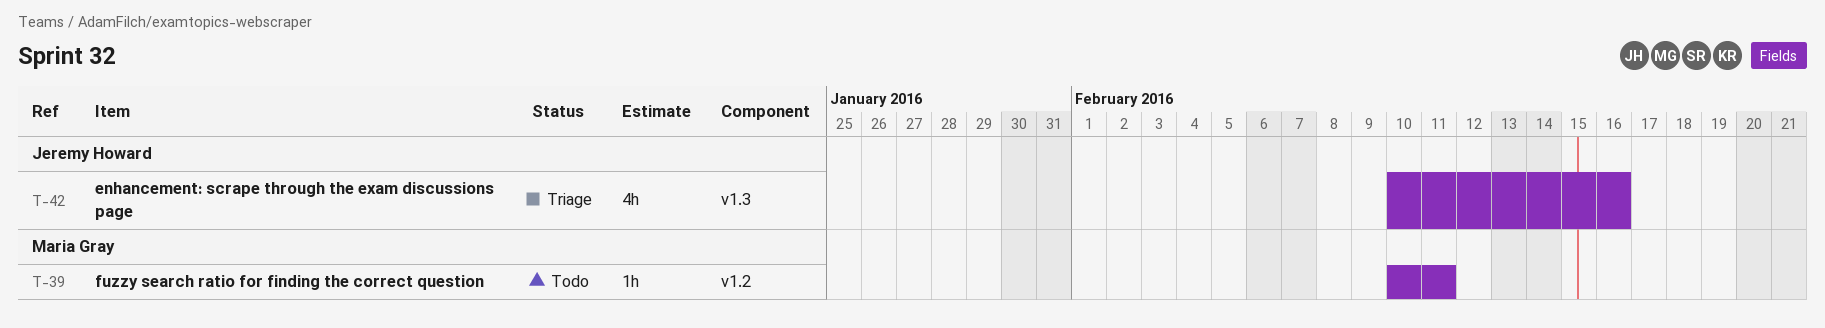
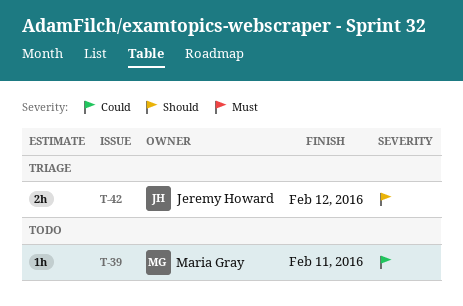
T-42, estimate: 4h -> 2h
T-42, due: Feb 16 -> Feb 12

